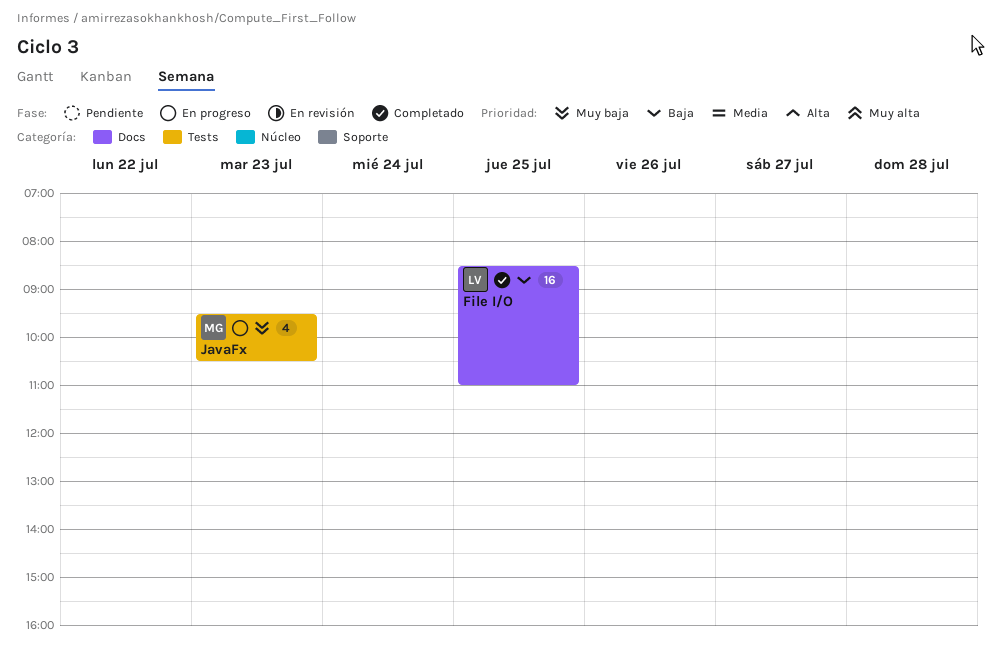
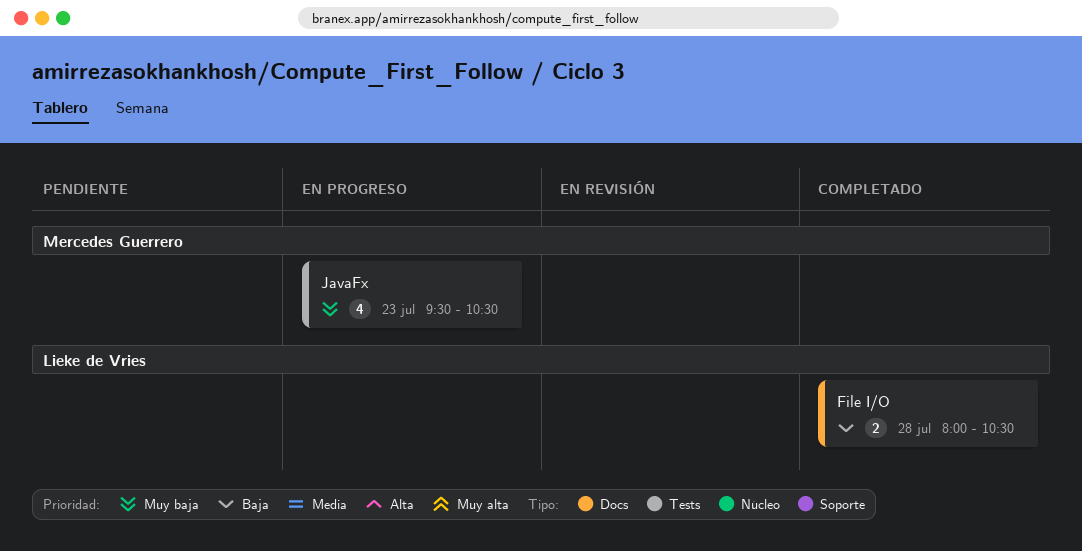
File I/O, estimate: 16 -> 2
File I/O, day: Jul 25 -> Jul 28
File I/O, begins: 08:30 -> 08:00
File I/O, ends: 11:00 -> 10:30

